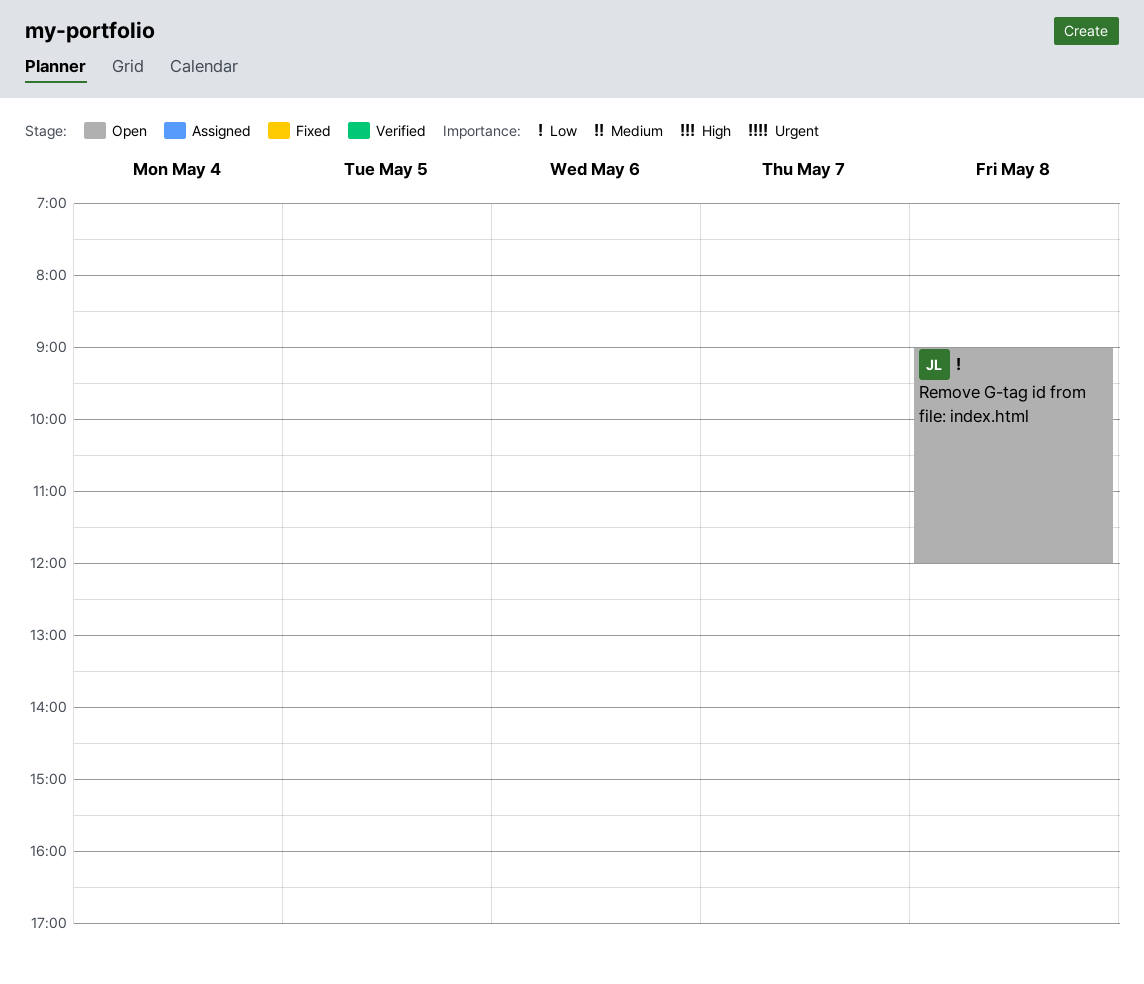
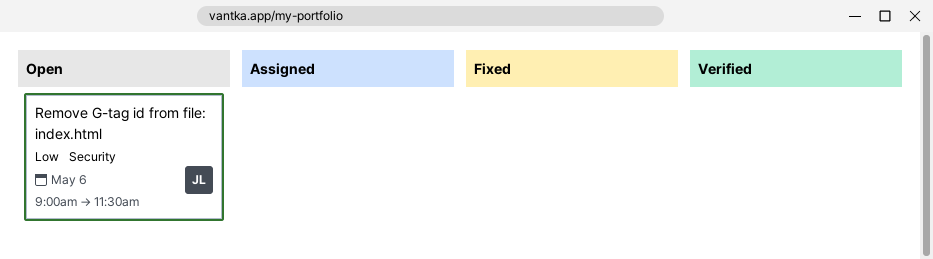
Remove G-tag id from file: index.html, day: May 8 -> May 6
Remove G-tag id from file: index.html, ends: 12:00 -> 11:30

